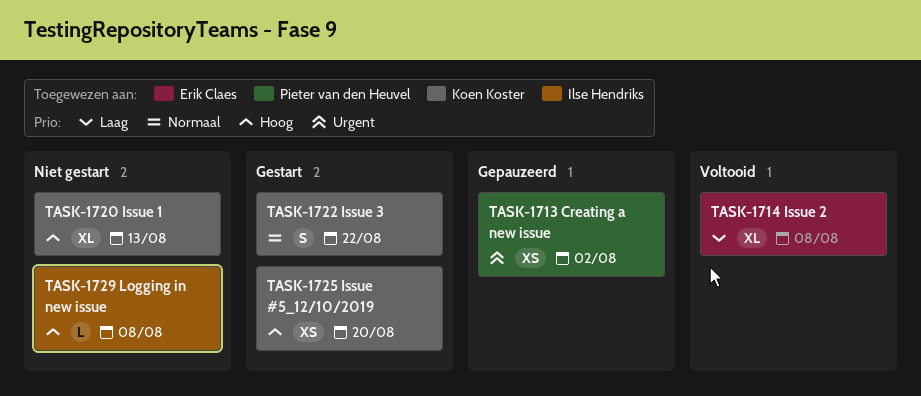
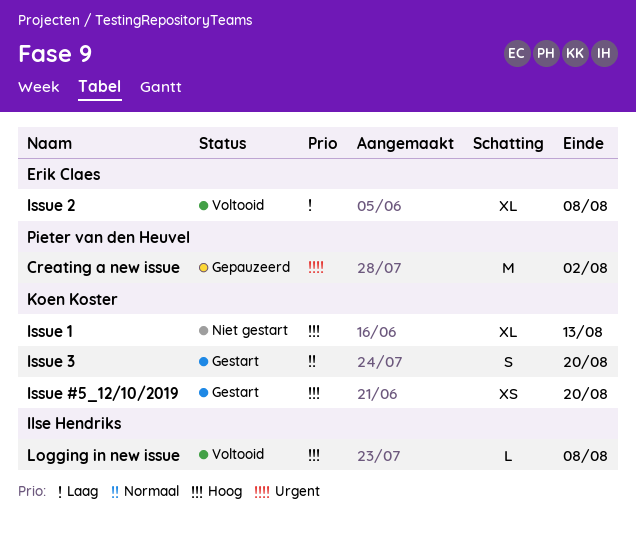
Creating a new issue, estimate: XS -> M
Issue 3, due: Aug 22 -> Aug 20
Logging in new issue, status: Niet gestart -> Voltooid

